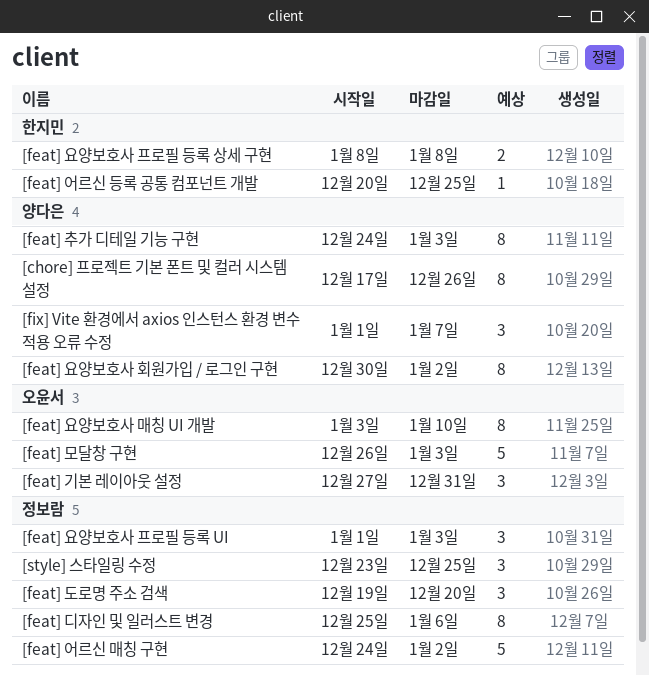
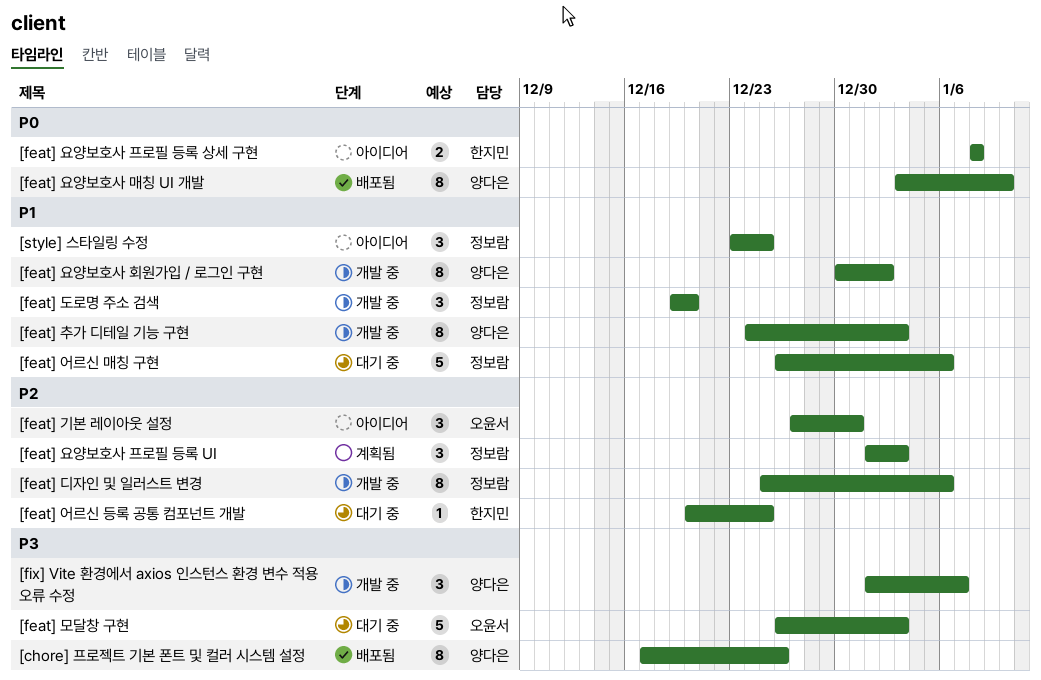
[feat] 어르신 매칭 구현, start: Dec 24 -> Dec 26
[feat] 어르신 매칭 구현, due: Jan 2 -> Jan 6
[feat] 요양보호사 매칭 UI 개발, owner: 오윤서 -> 양다은

